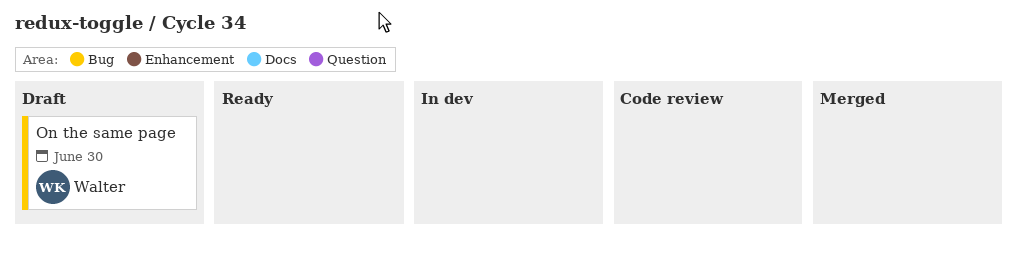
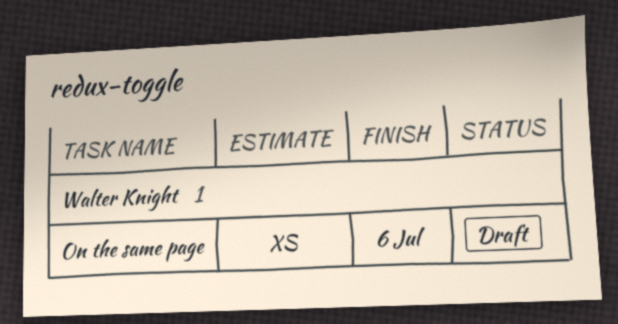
On the same page, due: Jun 30 -> Jul 6

